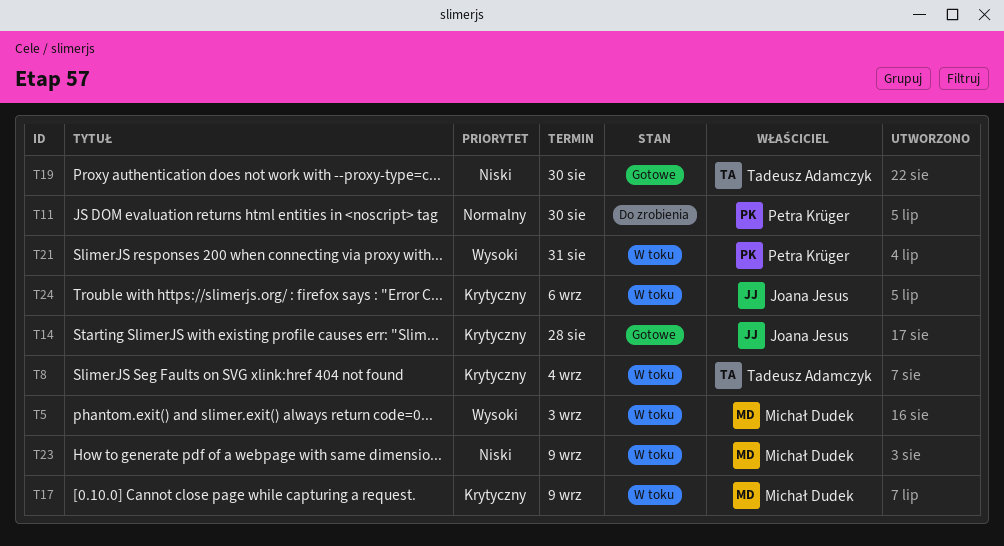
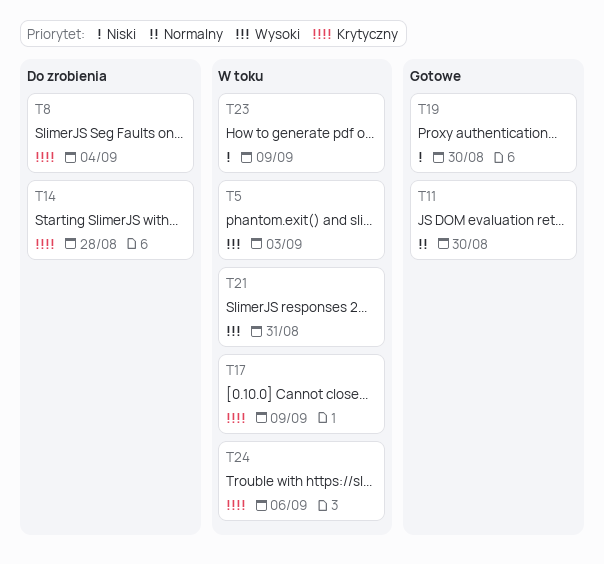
T8, status: W toku -> Do zrobienia
T11, status: Do zrobienia -> Gotowe
T14, status: Gotowe -> Do zrobienia

